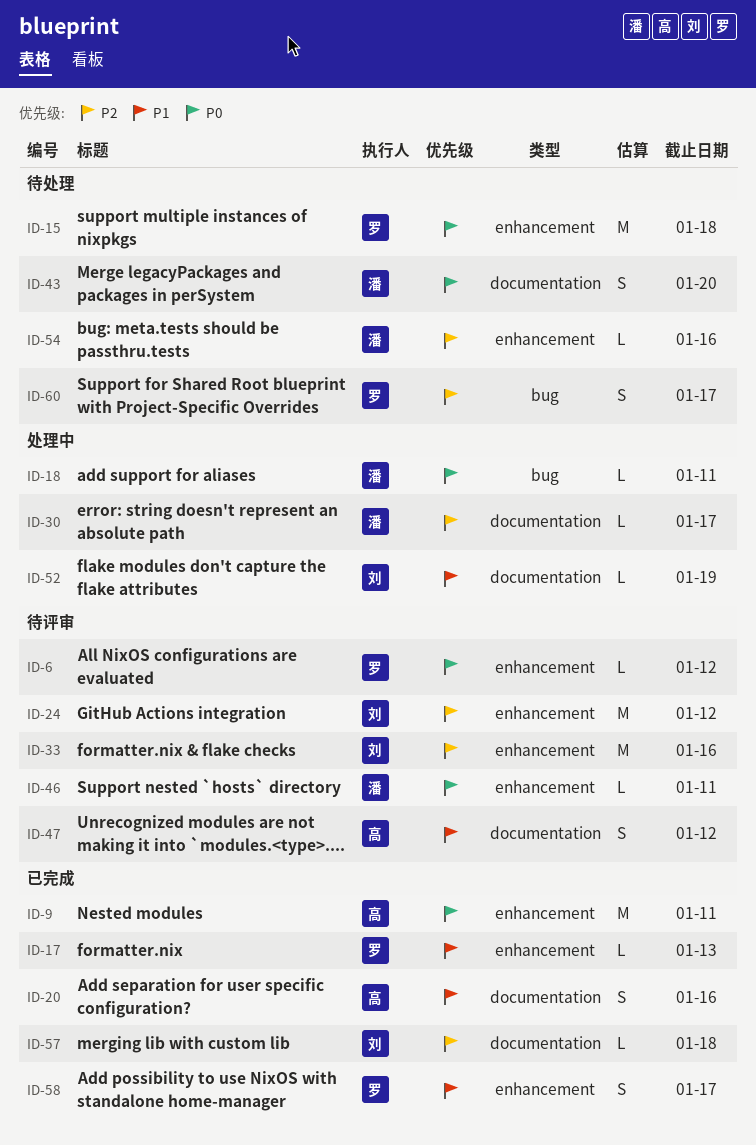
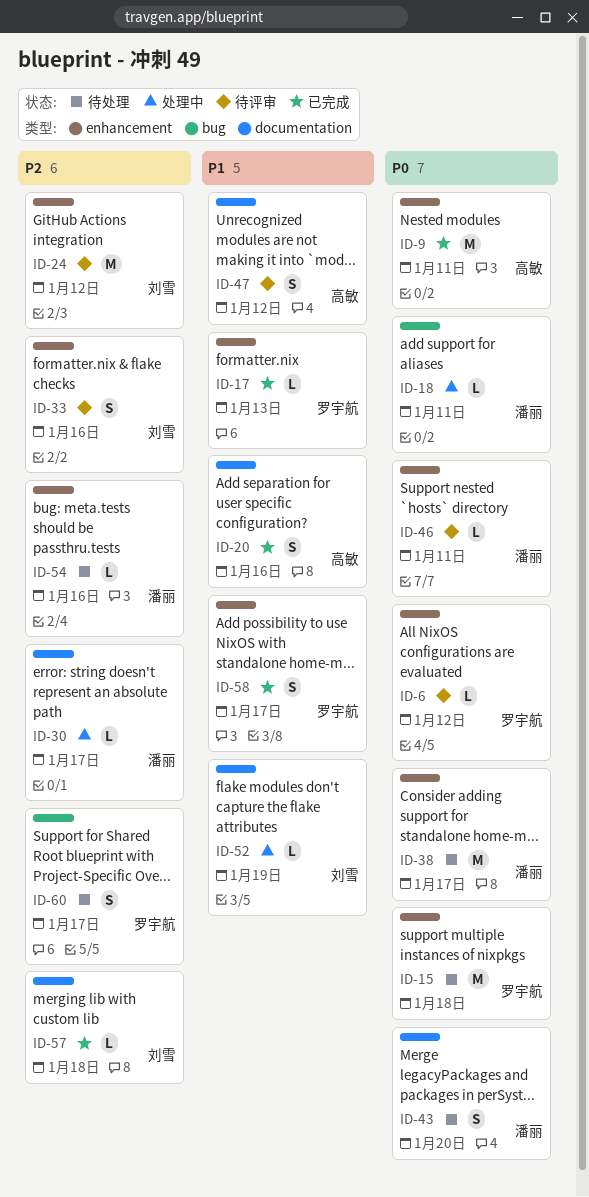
ID-33, estimate: M -> S
ID-38: none -> present

